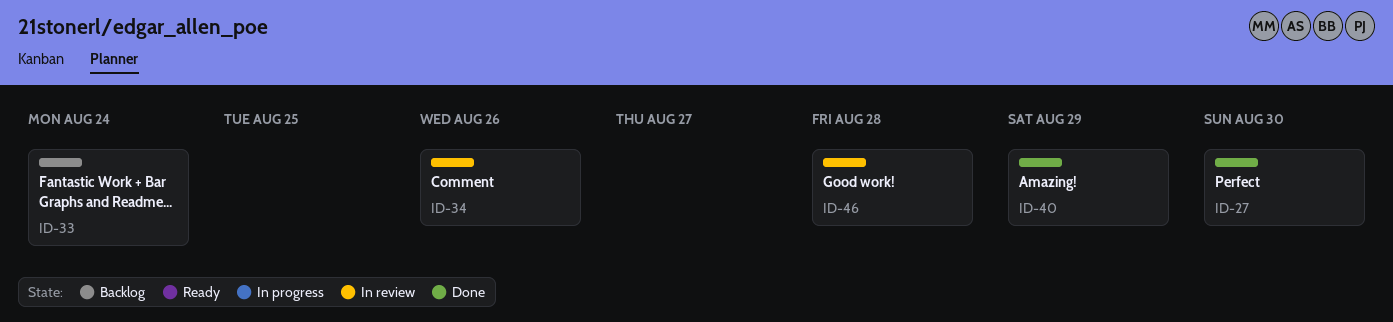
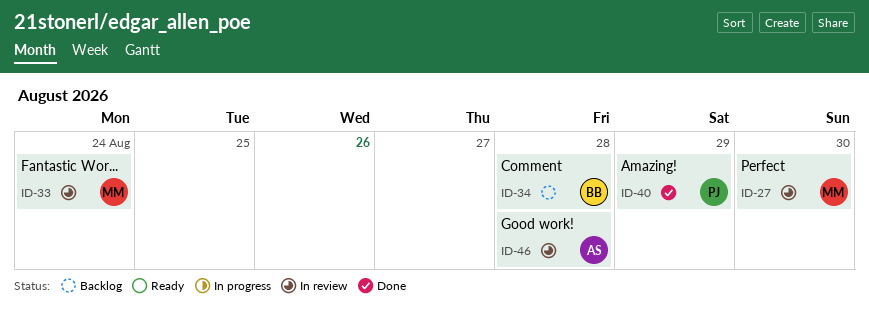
ID-27, status: Done -> In review
ID-33, status: Backlog -> In review
ID-34, status: In review -> Backlog
ID-34, due: Aug 26 -> Aug 28

